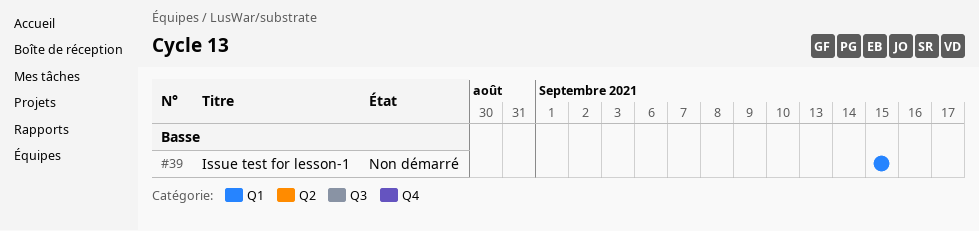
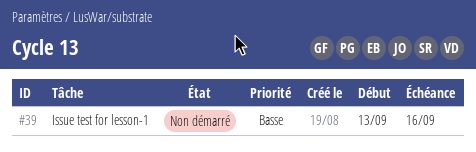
#39, start: Sep 15 -> Sep 13
#39, due: Sep 15 -> Sep 16

